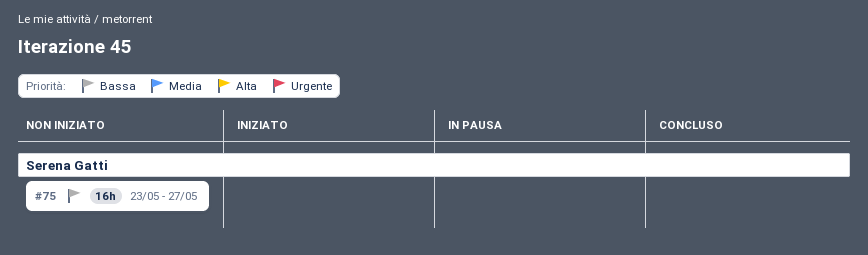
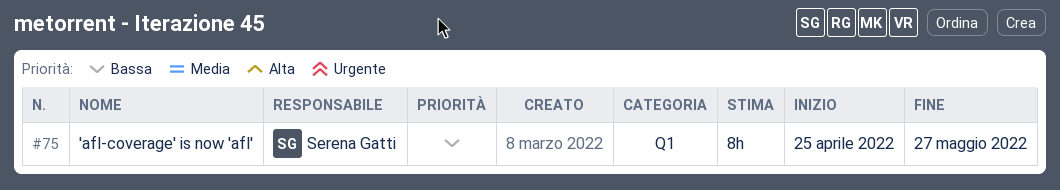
#75, estimate: 16h -> 8h
#75, start: May 23 -> Apr 25

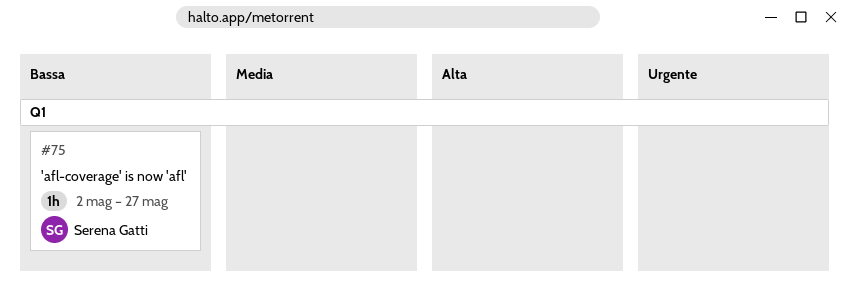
#75, estimate: 8h -> 1h
#75, start: Apr 25 -> May 2

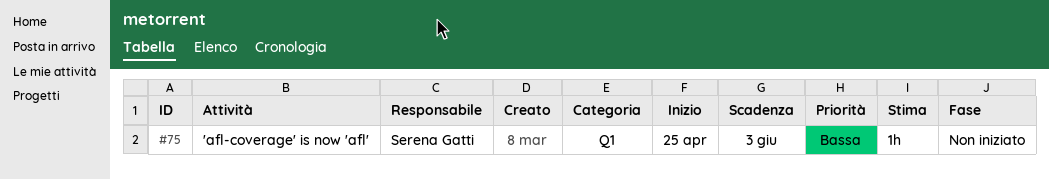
#75, start: May 2 -> Apr 25
#75, due: May 27 -> Jun 3

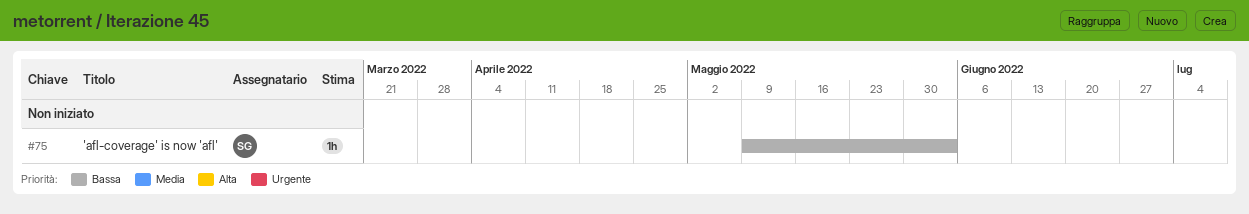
#75, start: Apr 25 -> May 9

